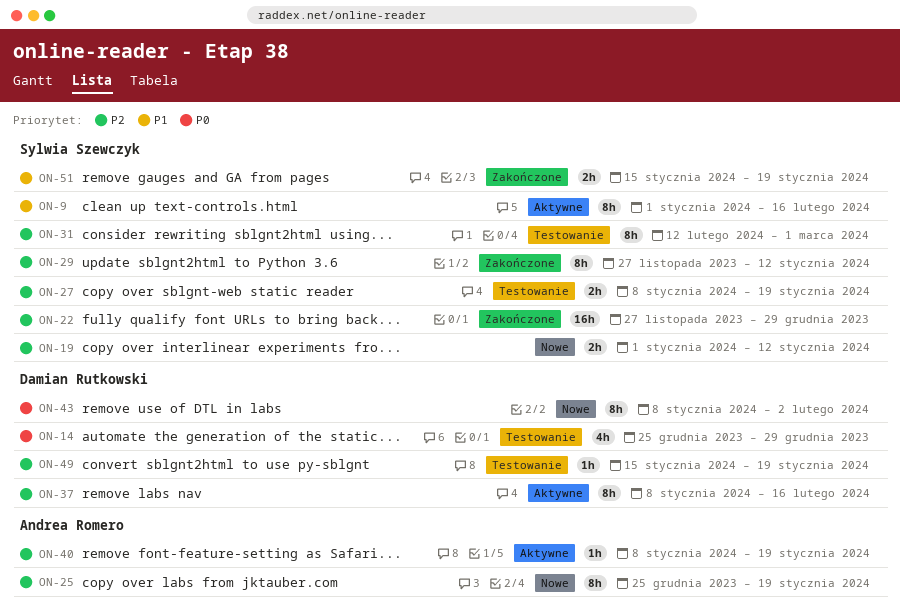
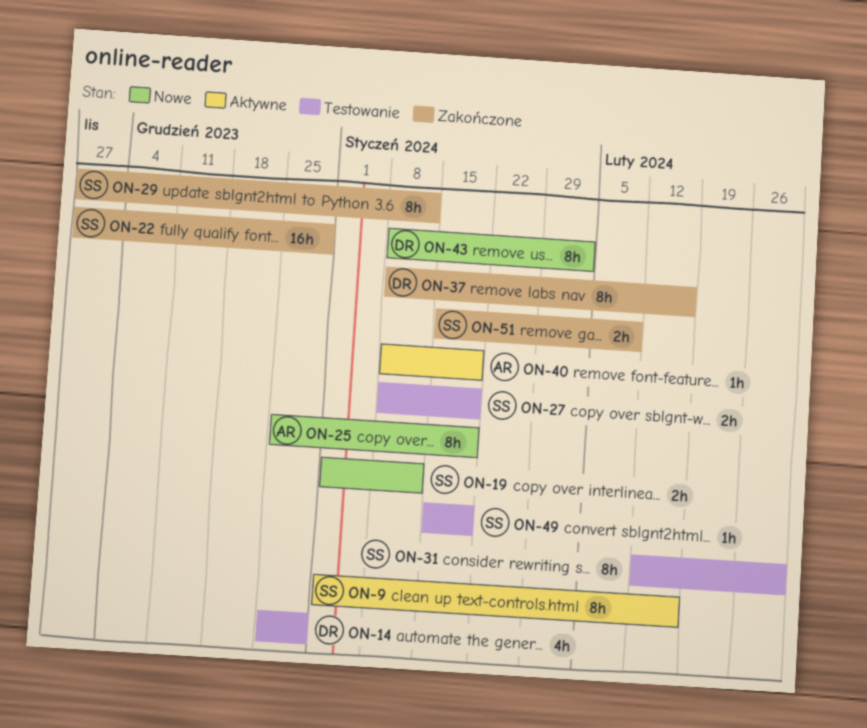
ON-37, status: Aktywne -> Zakończone
ON-49, owner: Damian Rutkowski -> Sylwia Szewczyk
ON-51, due: Jan 19 -> Feb 9

